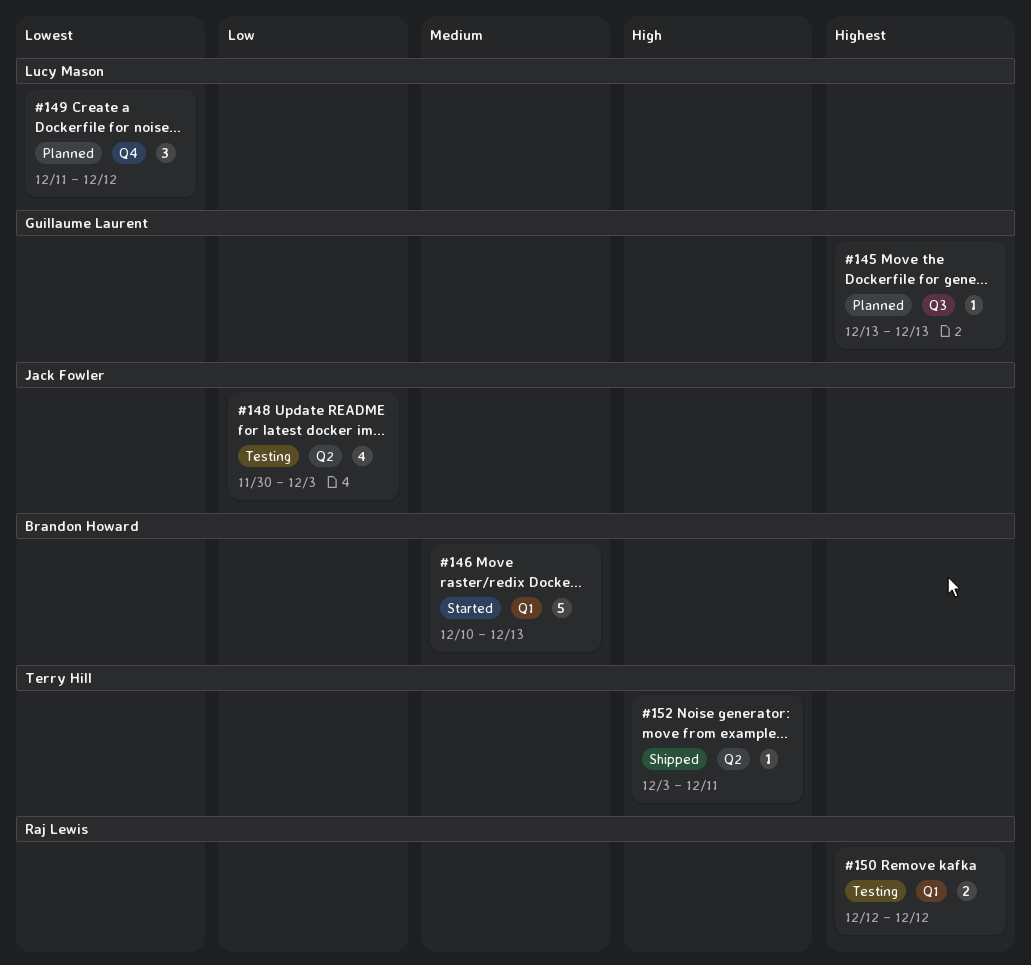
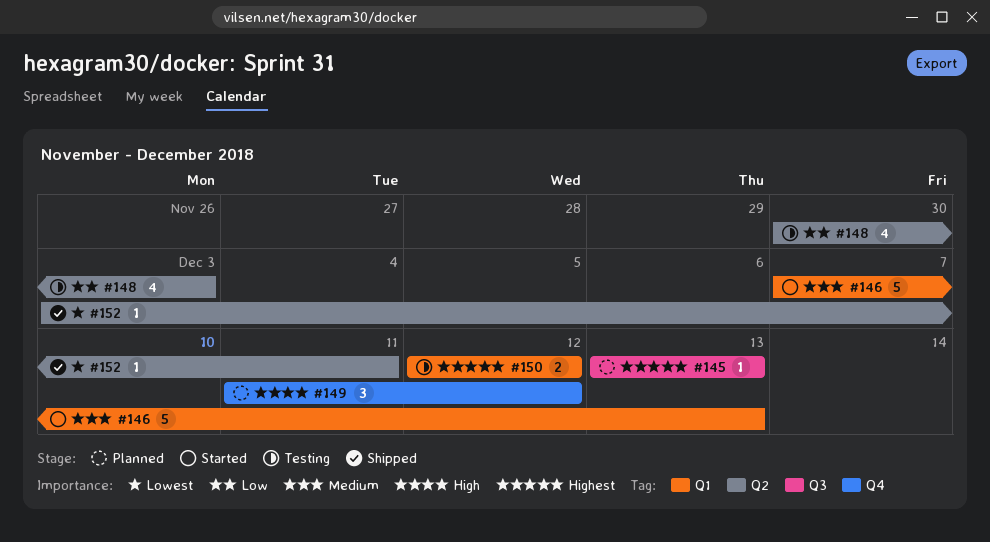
#146, start: Dec 10 -> Dec 7
#149, priority: Lowest -> High
#152, priority: High -> Lowest

